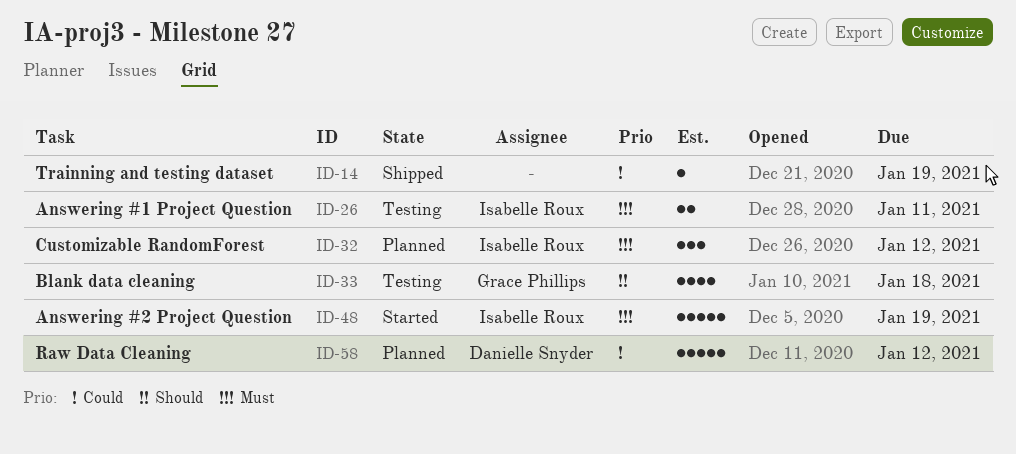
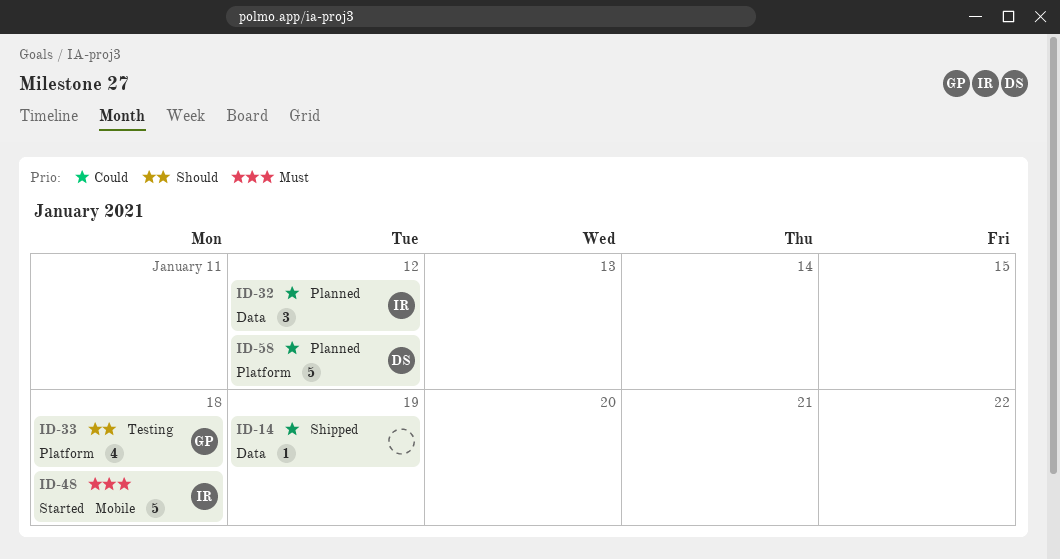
ID-26: present -> none
ID-32, priority: Must -> Could
ID-48, due: Jan 19 -> Jan 18

